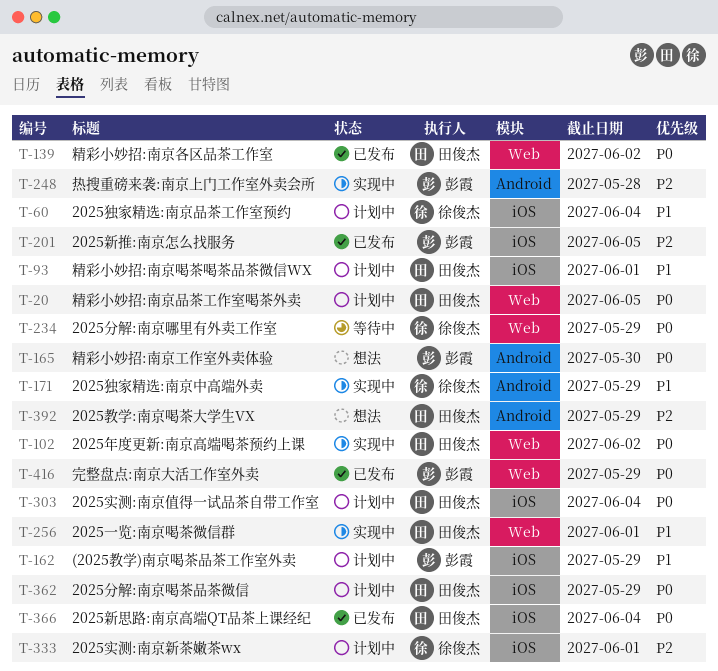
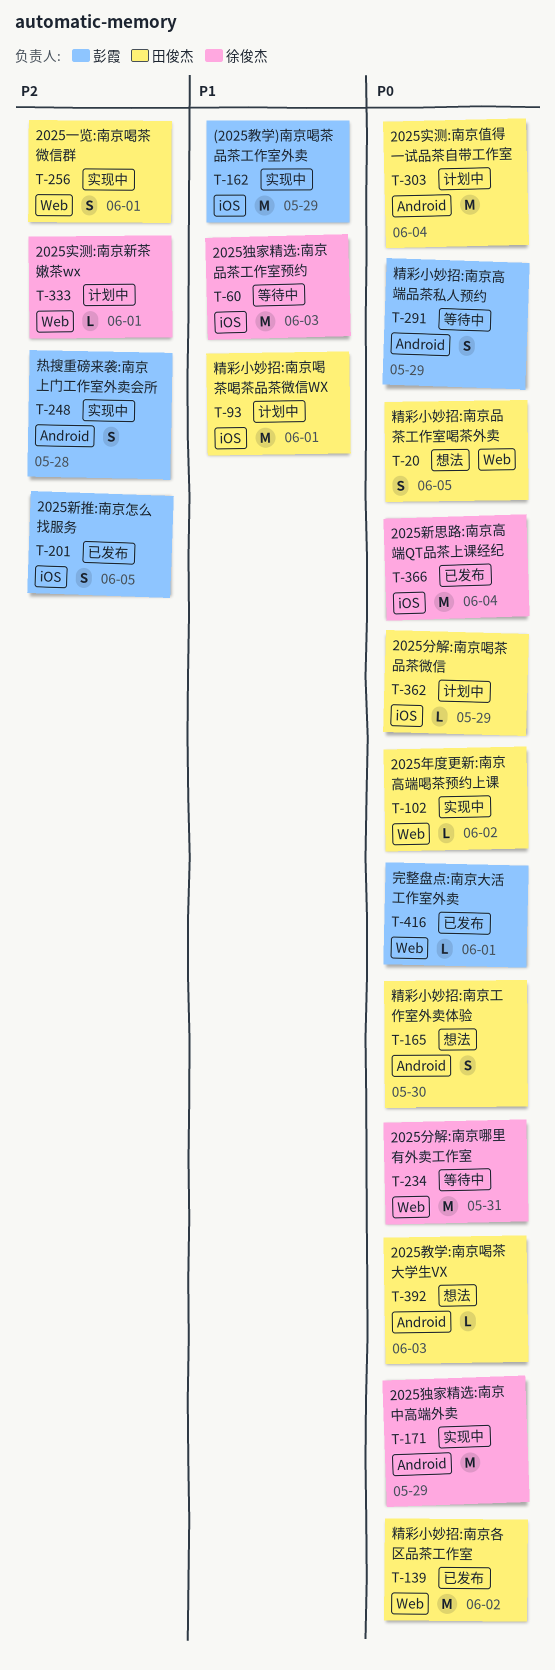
T-20, status: 计划中 -> 想法
T-60, status: 计划中 -> 等待中
T-60, due: Jun 4 -> Jun 3
T-162, status: 计划中 -> 实现中
T-165, owner: 彭霞 -> 田俊杰
T-171, priority: P1 -> P0
T-234, due: May 29 -> May 31
T-256, priority: P1 -> P2
T-291: none -> present
T-303, label: iOS -> Android
T-333, label: iOS -> Web
T-366, owner: 田俊杰 -> 徐俊杰
T-392, priority: P2 -> P0
T-392, due: May 29 -> Jun 3
T-416, due: May 29 -> Jun 1

